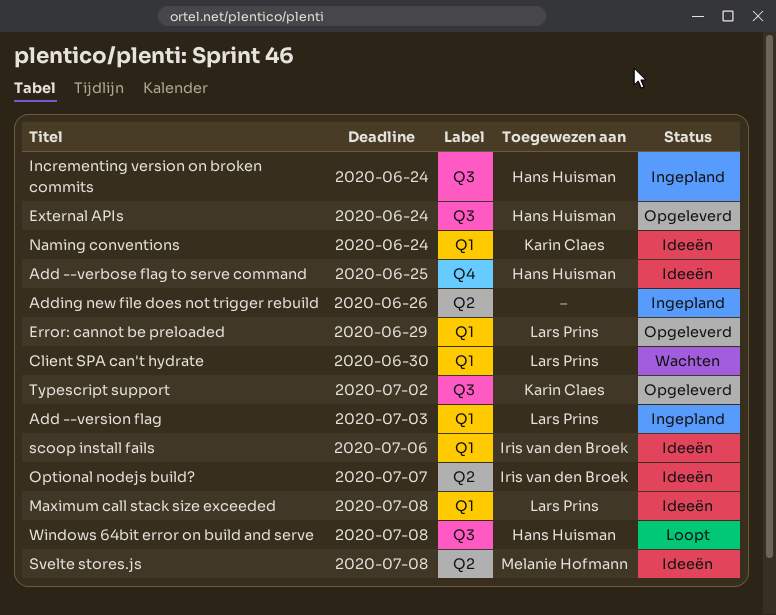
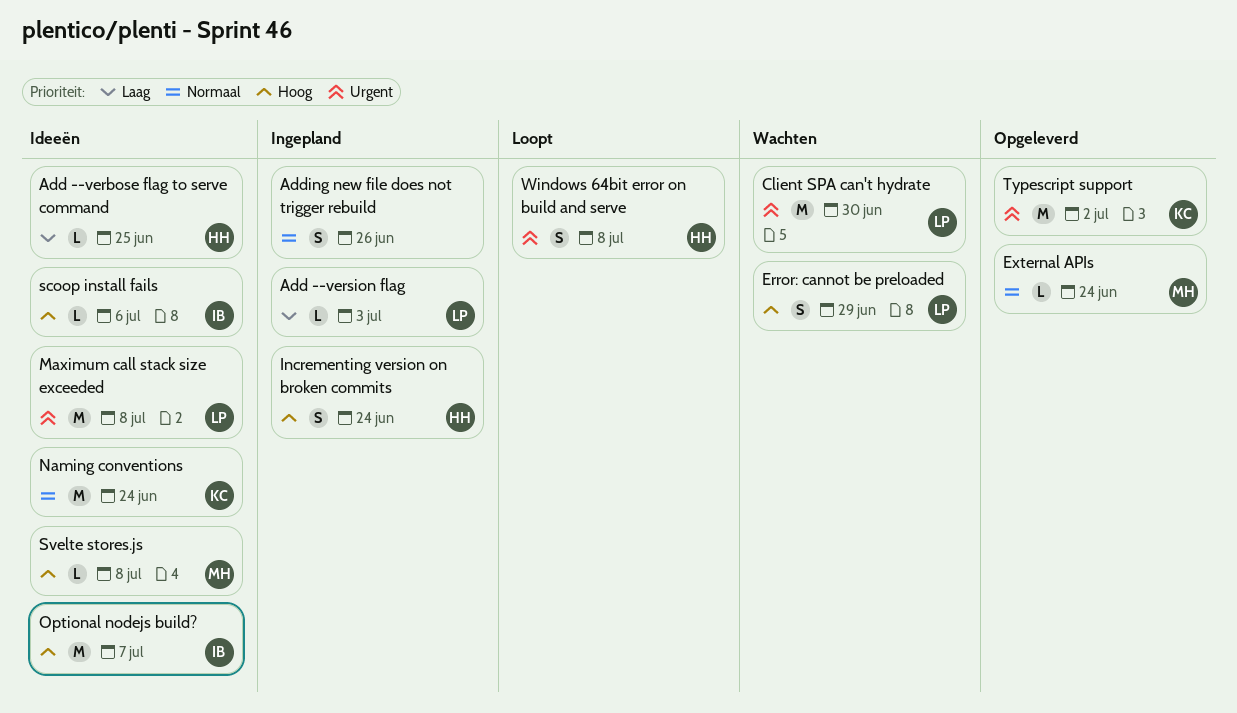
Error: cannot be preloaded, status: Opgeleverd -> Wachten
External APIs, owner: Hans Huisman -> Melanie Hofmann

